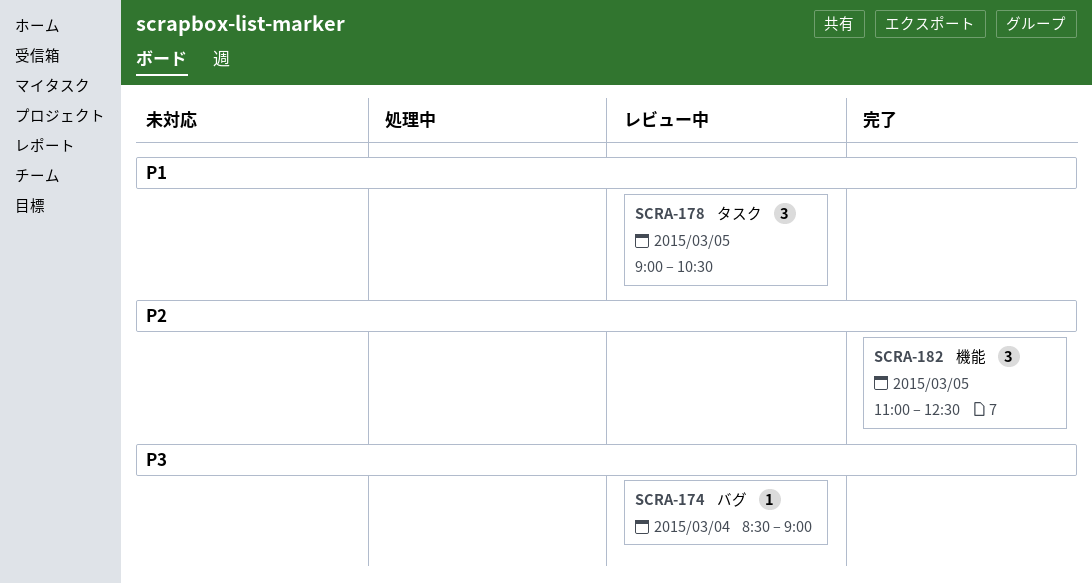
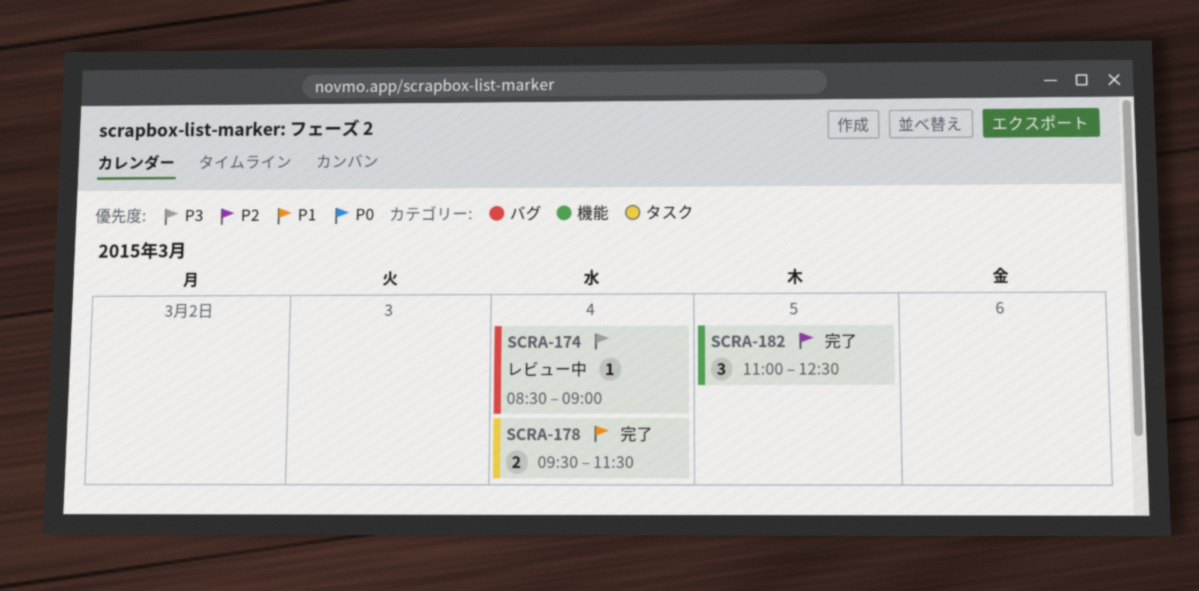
SCRA-178, status: レビュー中 -> 完了
SCRA-178, estimate: 3 -> 2
SCRA-178, day: Mar 5 -> Mar 4
SCRA-178, begins: 09:00 -> 09:30
SCRA-178, ends: 10:30 -> 11:30

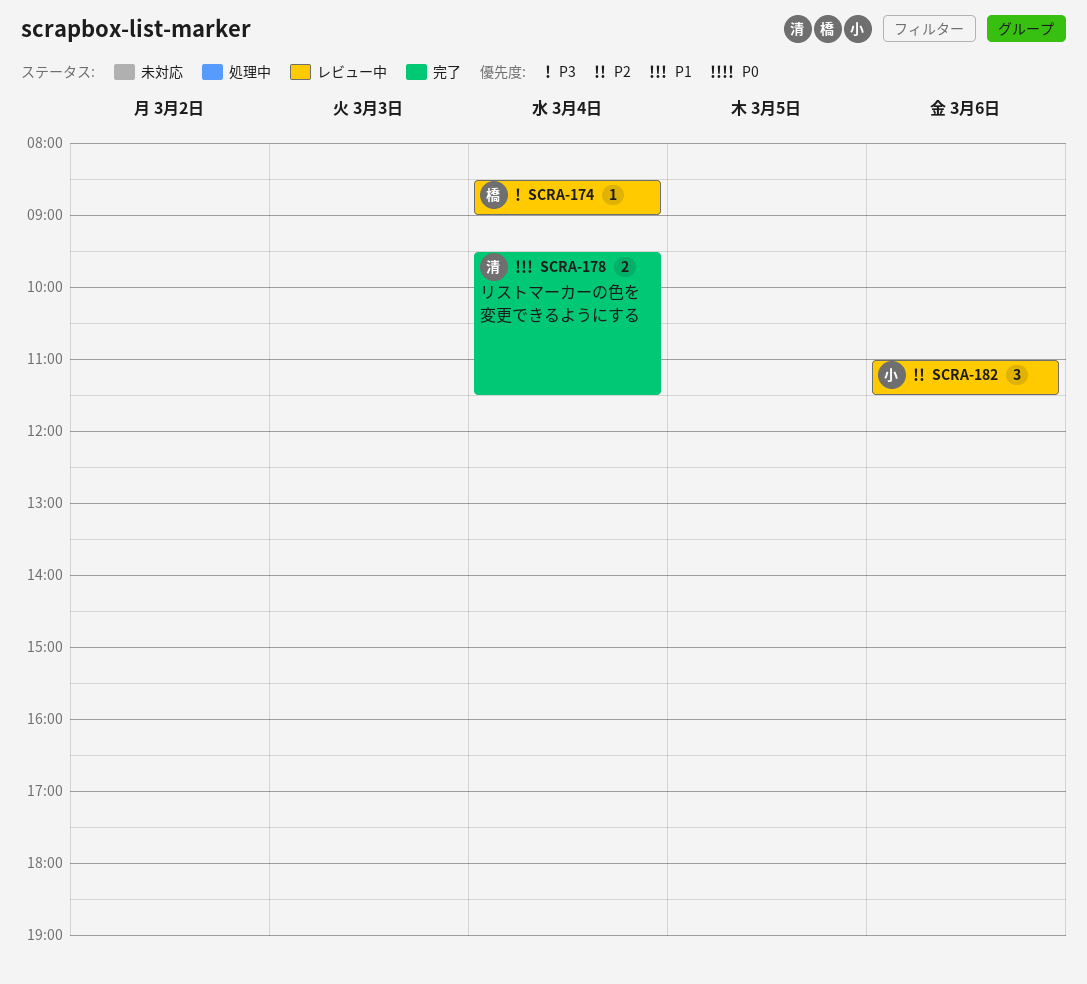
SCRA-182, status: 完了 -> レビュー中
SCRA-182, day: Mar 5 -> Mar 6
SCRA-182, ends: 12:30 -> 11:30

